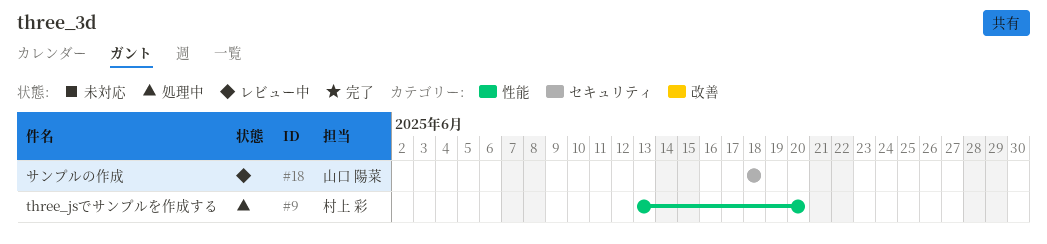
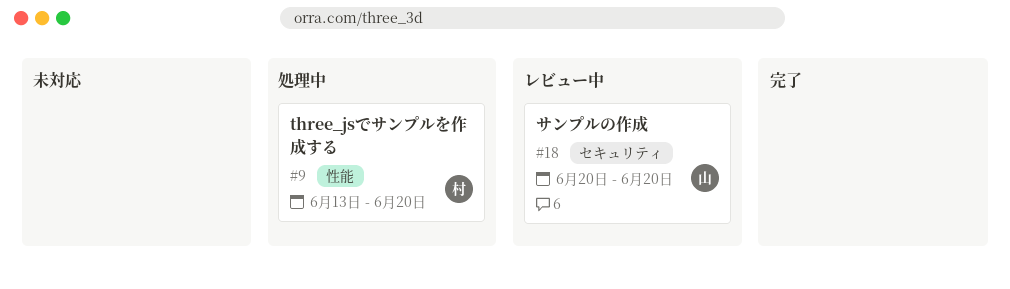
#18, start: Jun 18 -> Jun 20
#18, due: Jun 18 -> Jun 20

